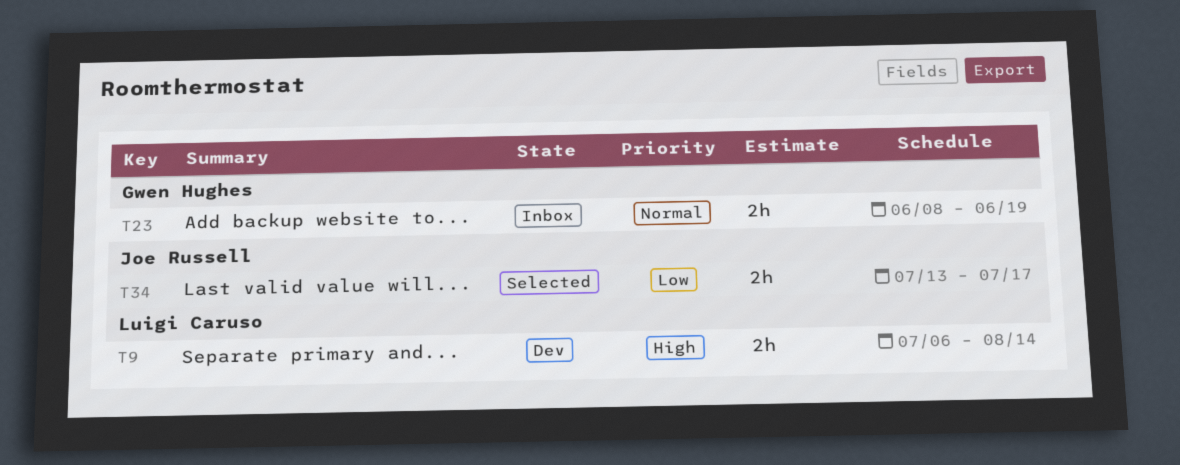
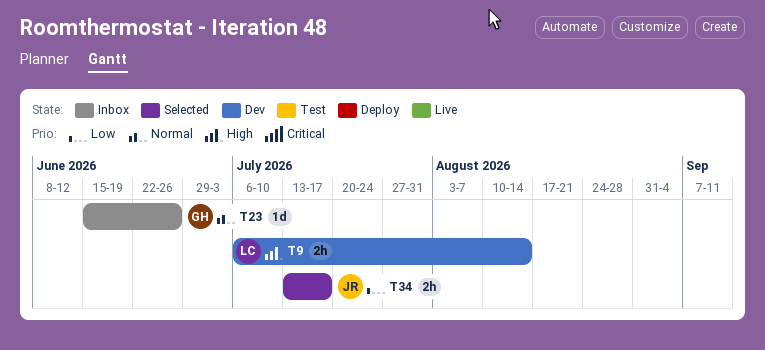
T23, estimate: 2h -> 1d
T23, start: Jun 8 -> Jun 15
T23, due: Jun 19 -> Jun 26

